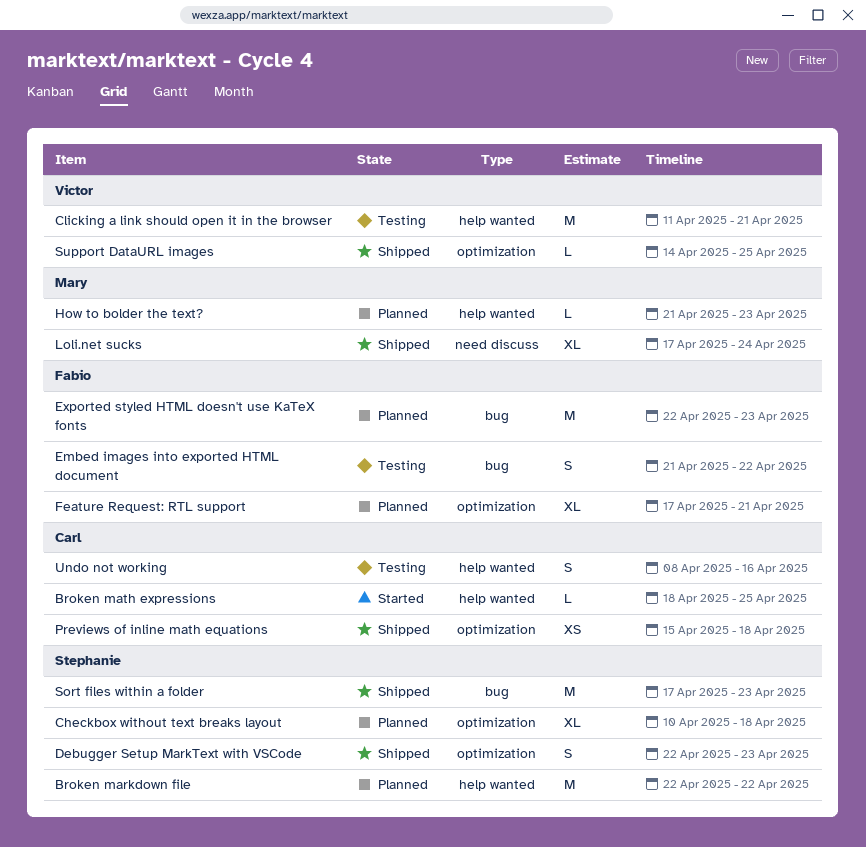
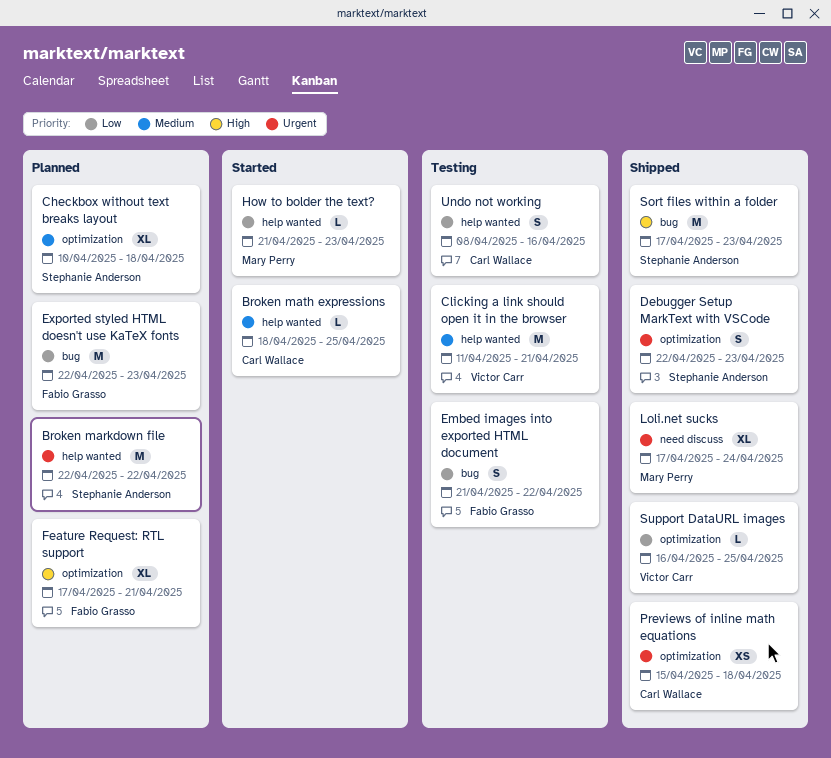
How to bolder the text?, status: Planned -> Started
Support DataURL images, start: Apr 14 -> Apr 16

